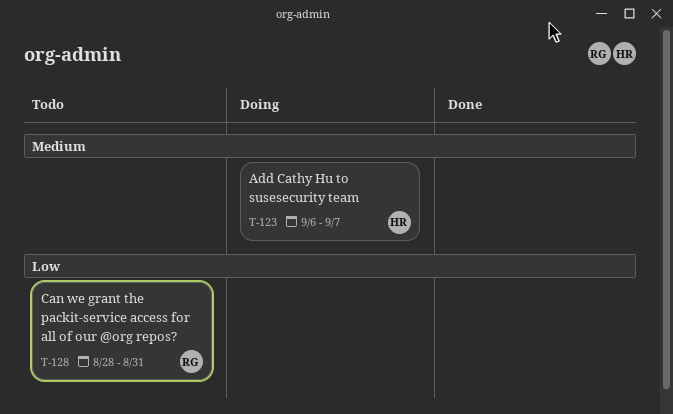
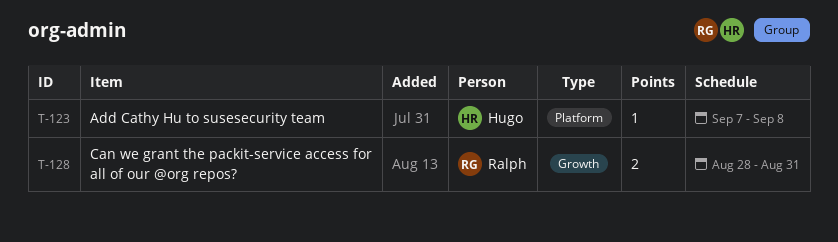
T-123, start: Sep 6 -> Sep 7
T-123, due: Sep 7 -> Sep 8

